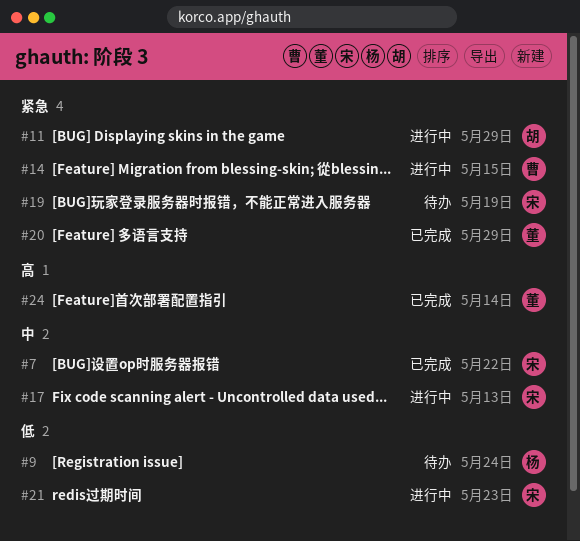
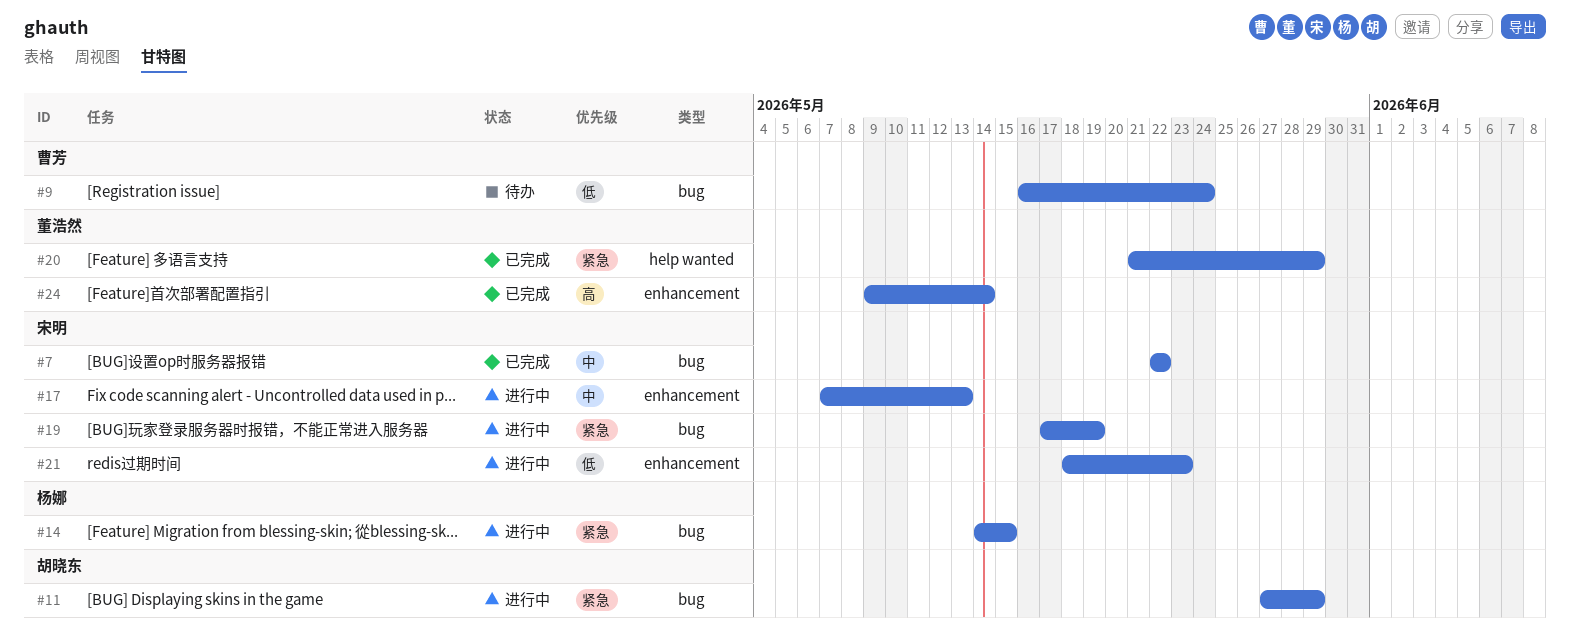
#9, owner: 杨娜 -> 曹芳
#14, owner: 曹芳 -> 杨娜
#19, status: 待办 -> 进行中

